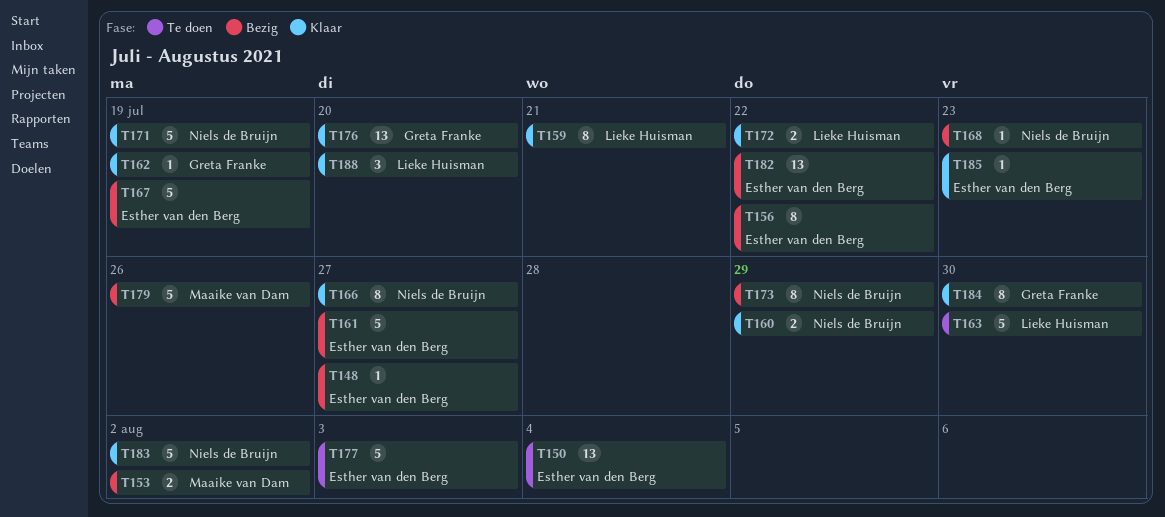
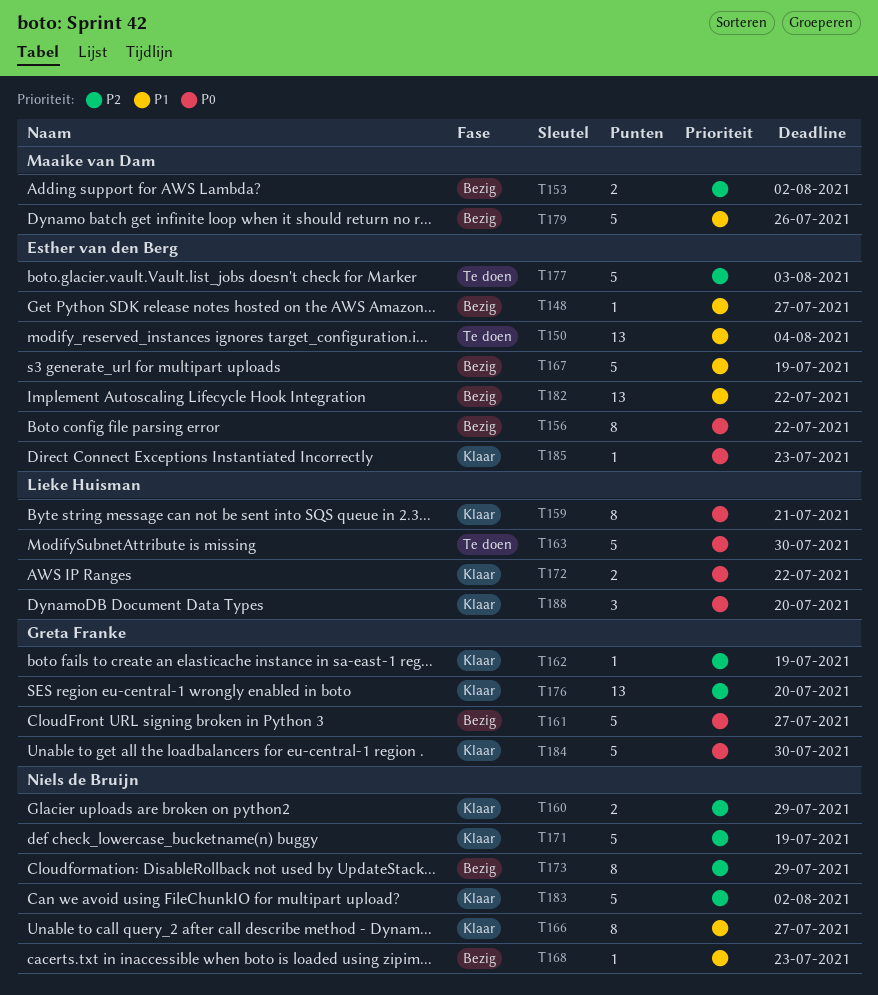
T161, owner: Esther van den Berg -> Greta Franke
T184, estimate: 8 -> 5

